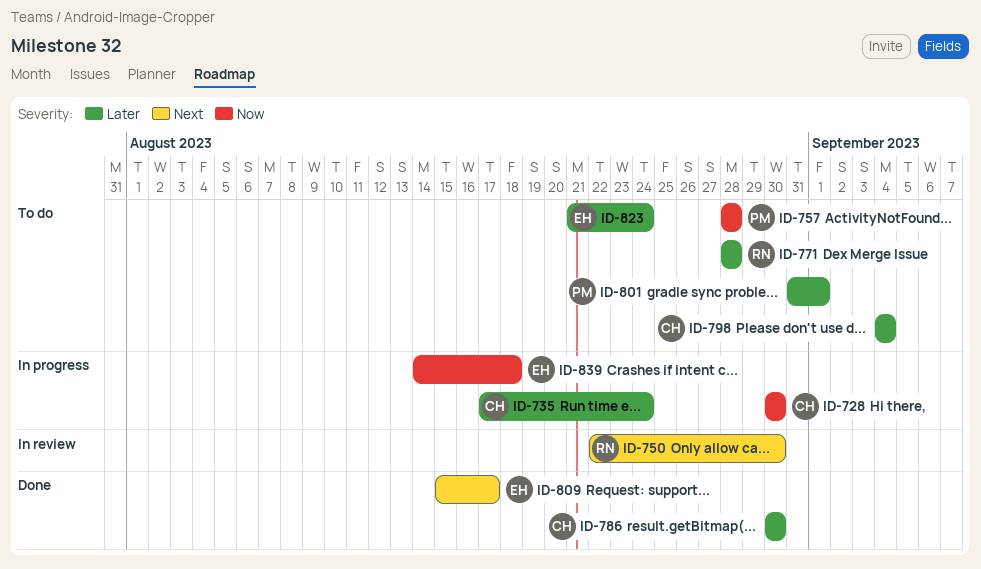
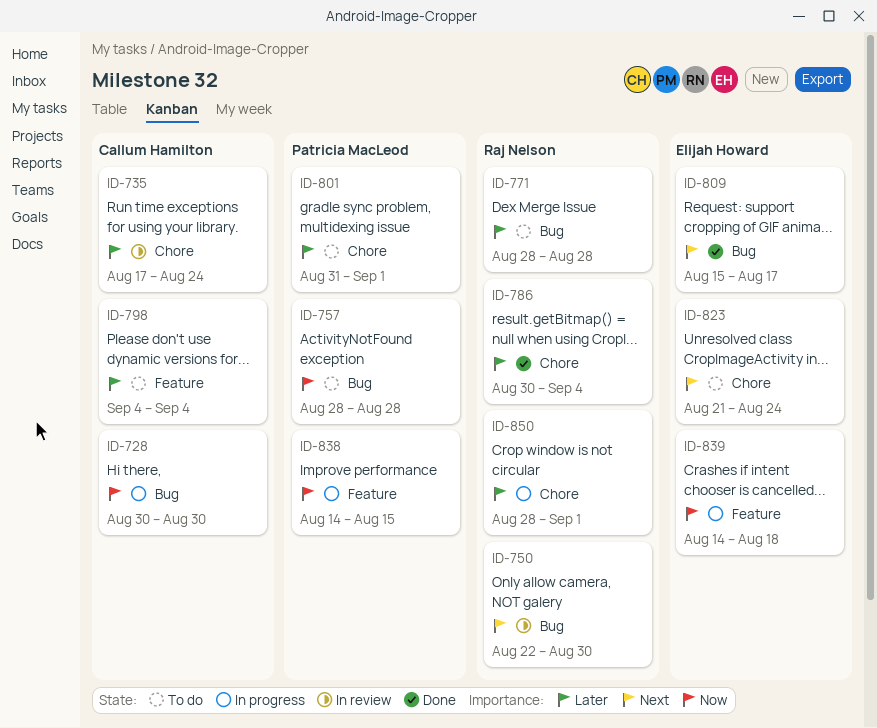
ID-735, status: In progress -> In review
ID-786, owner: Callum Hamilton -> Raj Nelson
ID-786, due: Aug 30 -> Sep 4
ID-823, priority: Later -> Next
ID-838: none -> present
ID-850: none -> present

